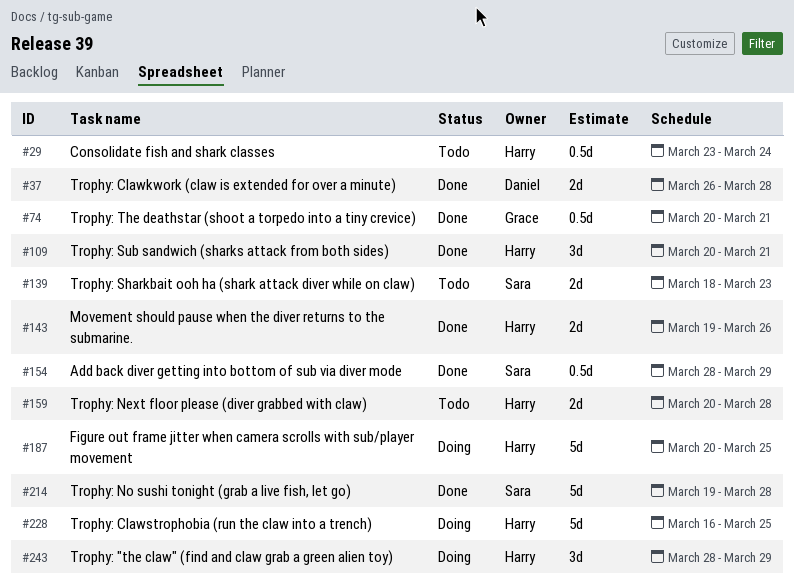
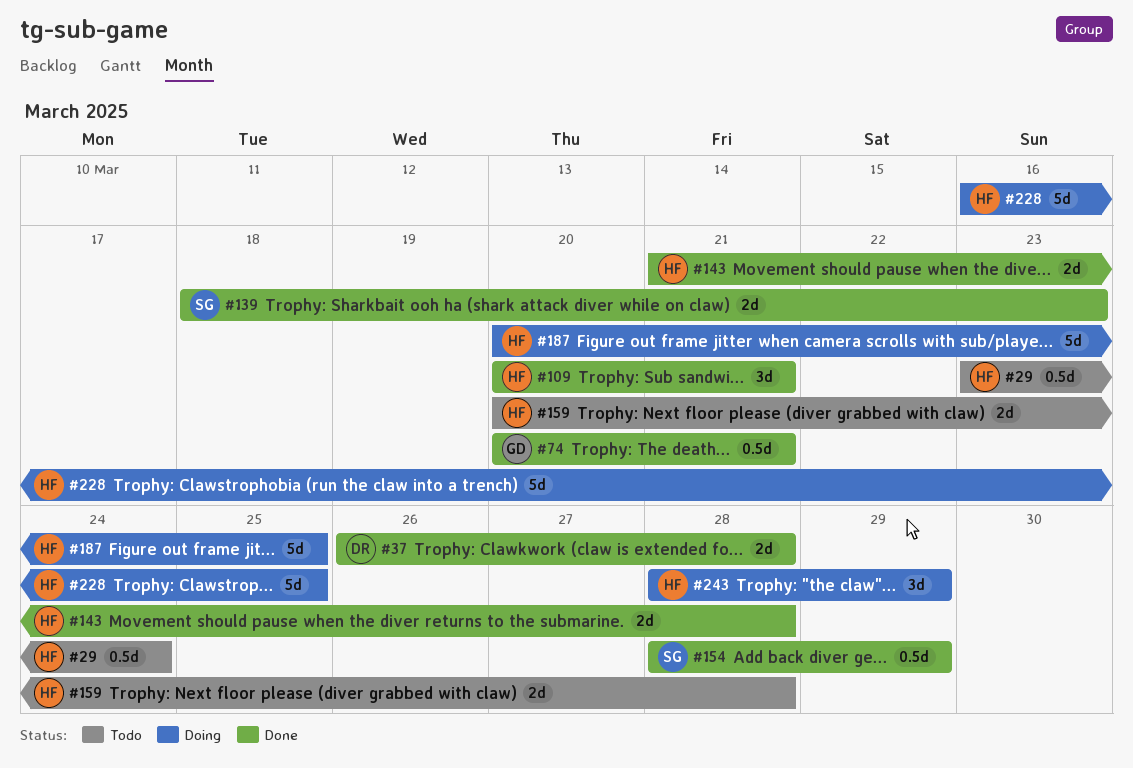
#139, status: Todo -> Done
#143, start: Mar 19 -> Mar 21
#143, due: Mar 26 -> Mar 28
#214: present -> none

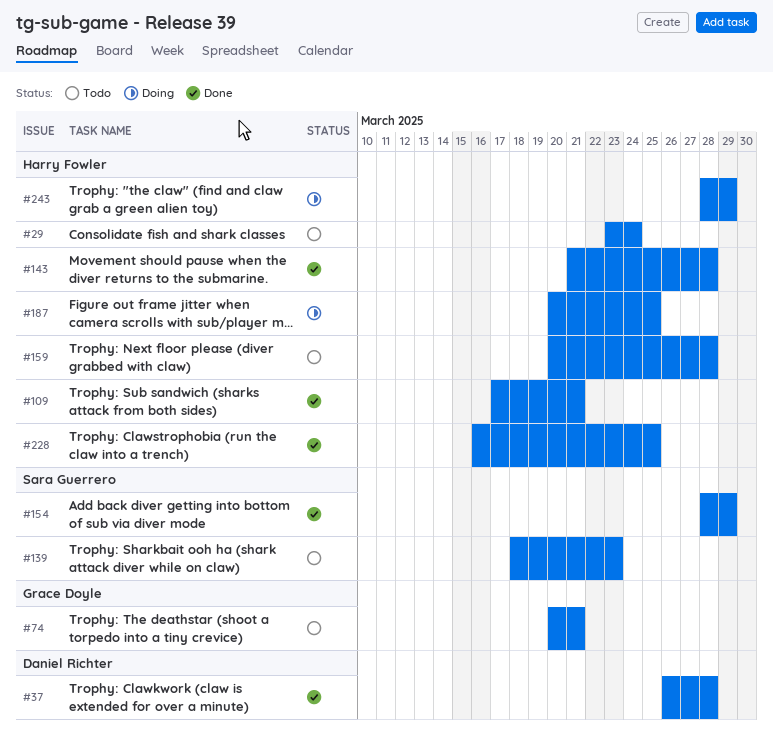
#74, status: Done -> Todo
#109, start: Mar 20 -> Mar 17
#139, status: Done -> Todo
#228, status: Doing -> Done

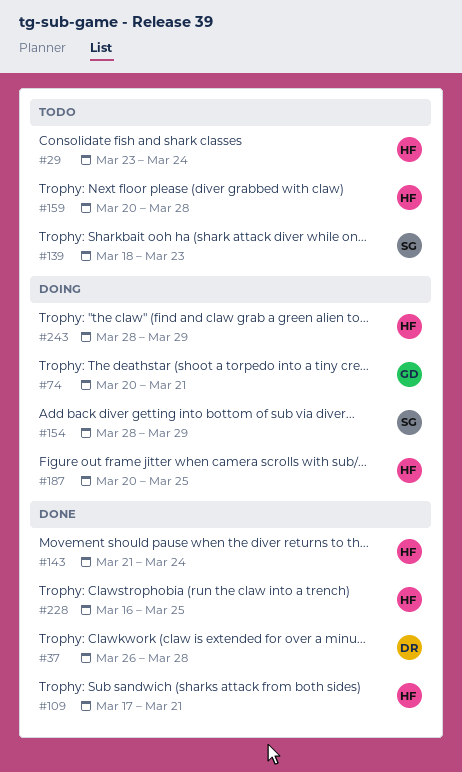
#74, status: Todo -> Doing
#143, due: Mar 28 -> Mar 24
#154, status: Done -> Doing

